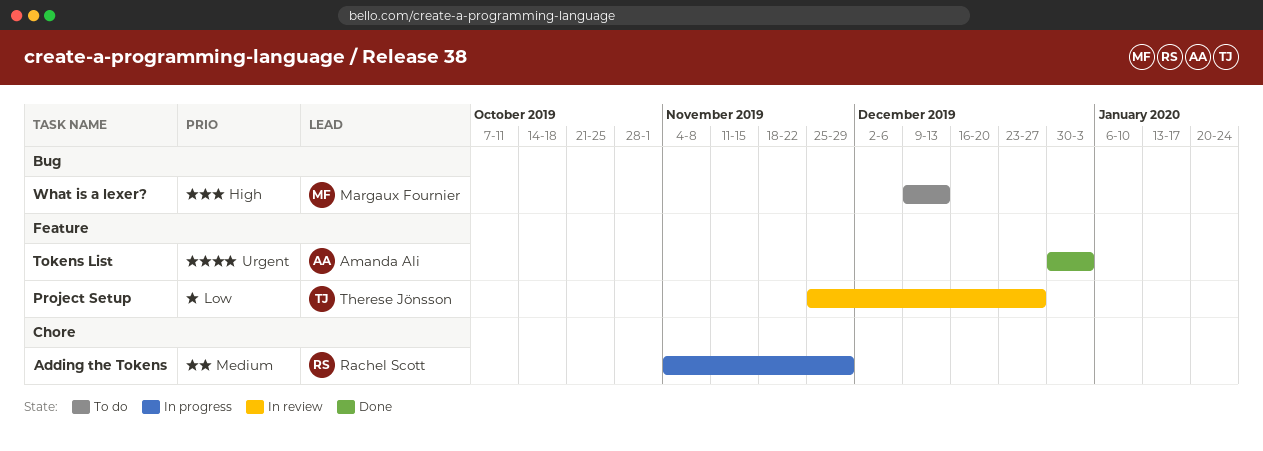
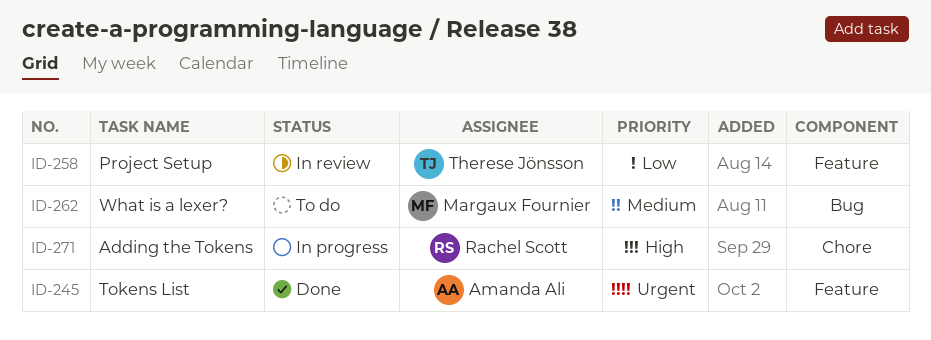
Adding the Tokens, priority: Medium -> High
What is a lexer?, priority: High -> Medium

